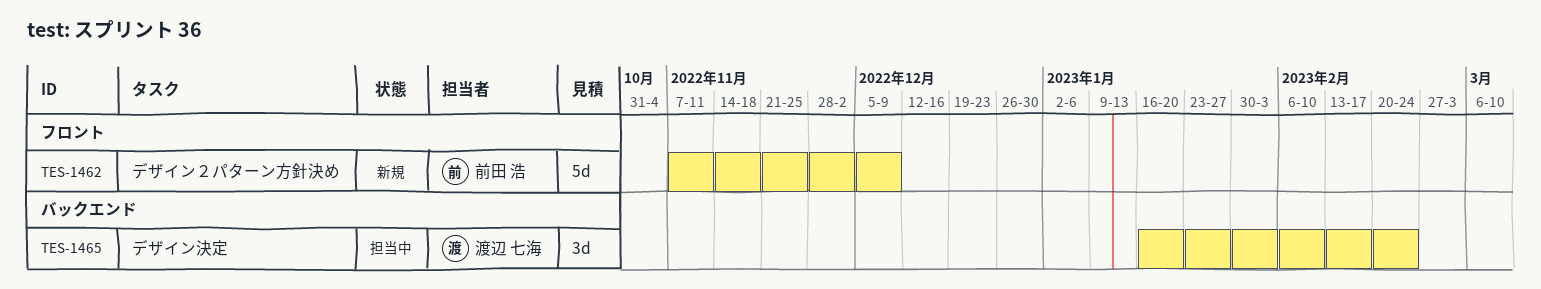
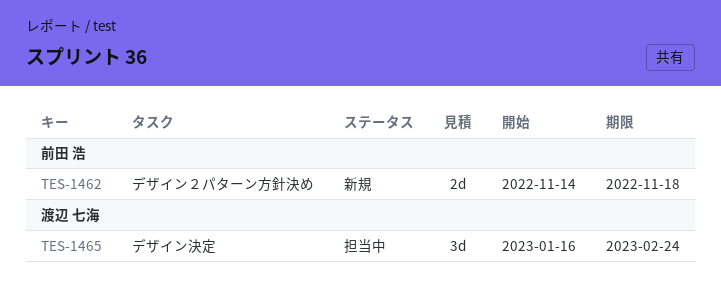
TES-1462, estimate: 5d -> 2d
TES-1462, start: Nov 7 -> Nov 14
TES-1462, due: Dec 9 -> Nov 18

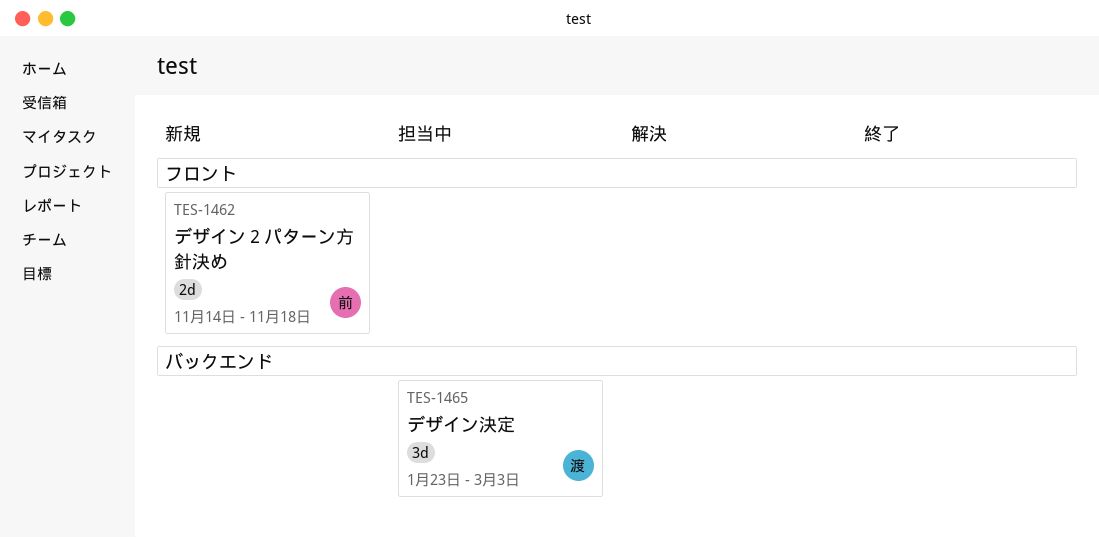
TES-1465, start: Jan 16 -> Jan 23
TES-1465, due: Feb 24 -> Mar 3

